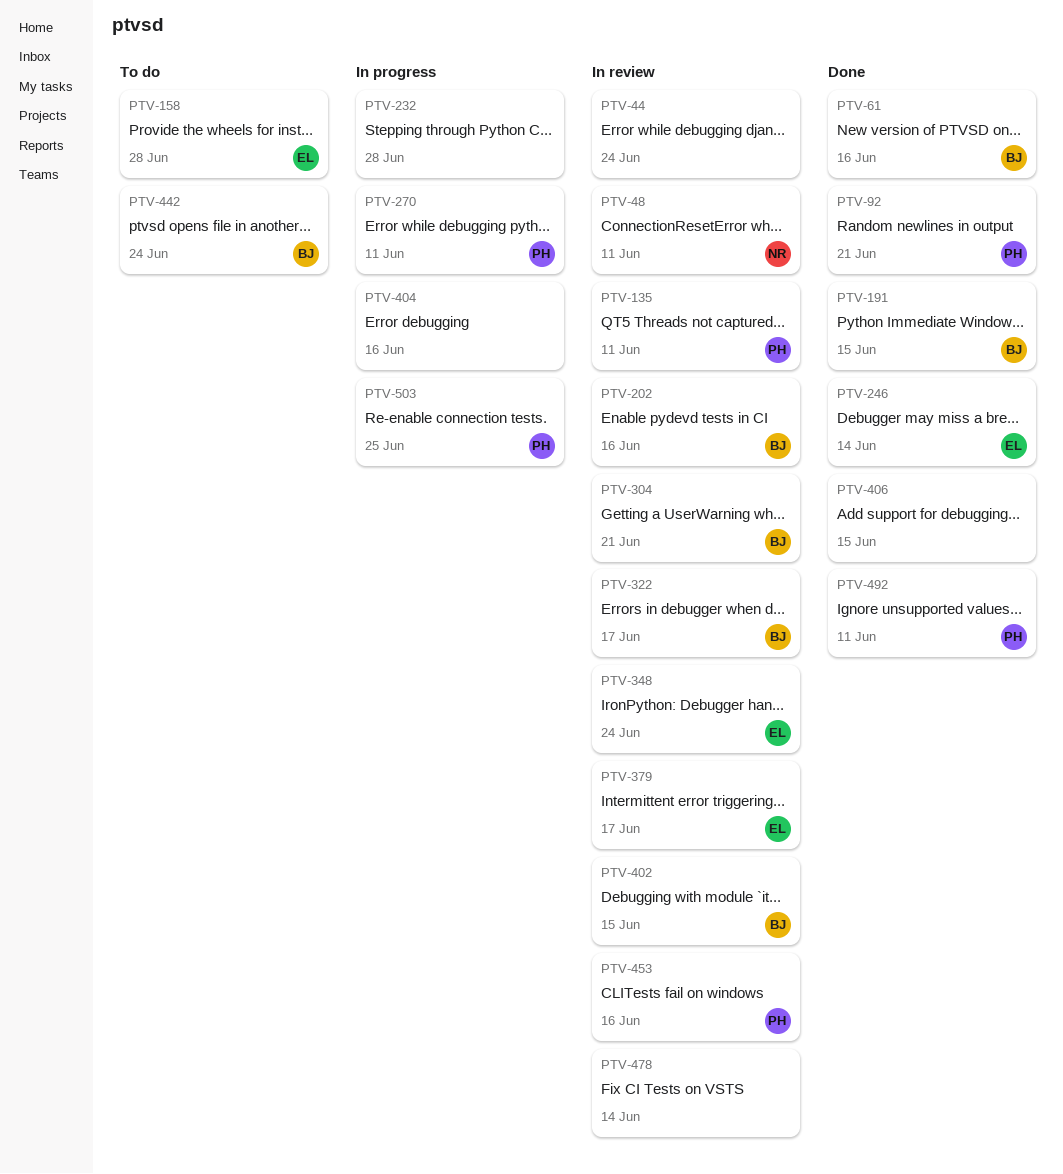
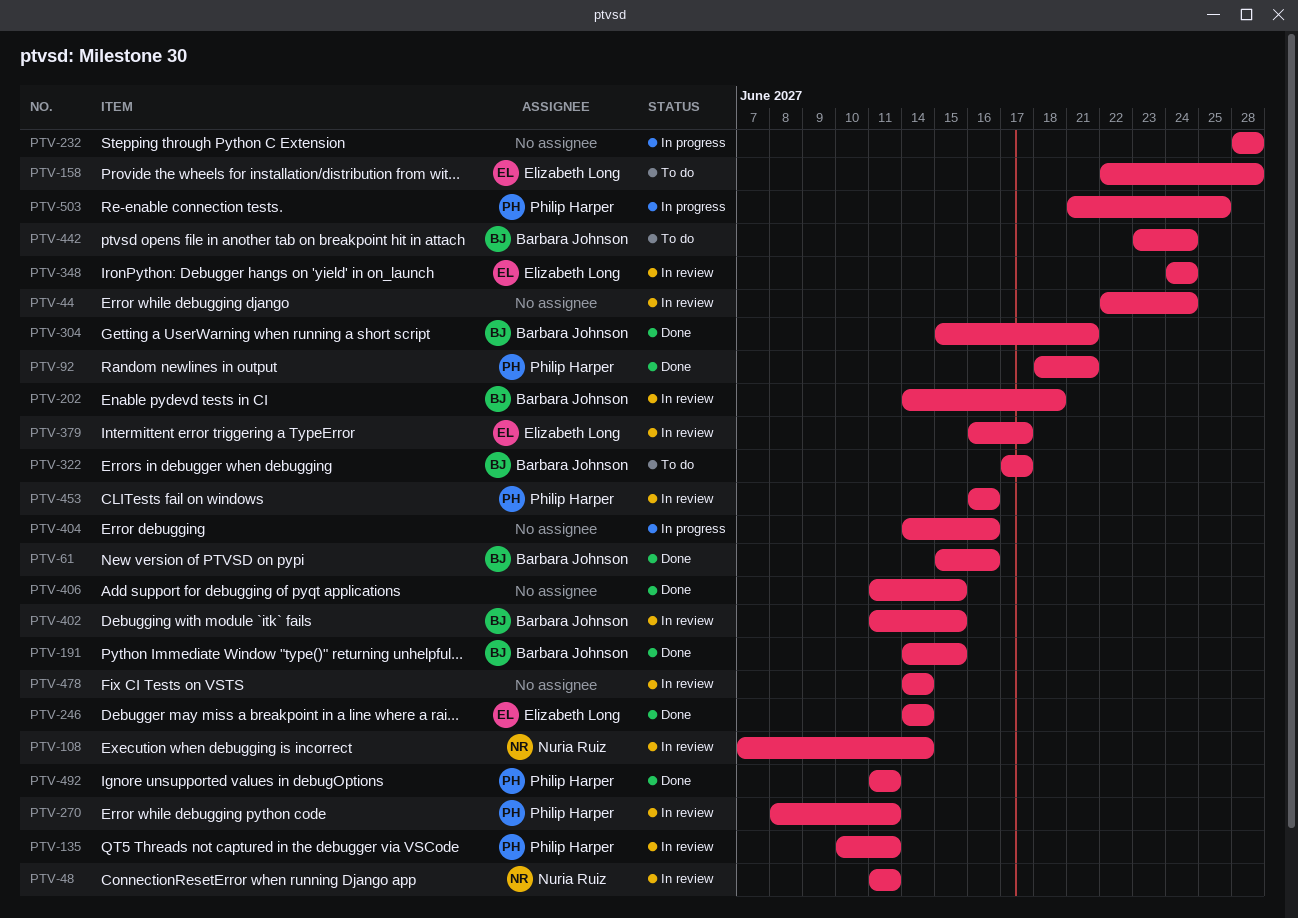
PTV-108: none -> present
PTV-202, due: Jun 16 -> Jun 18
PTV-270, status: In progress -> In review
PTV-304, status: In review -> Done
PTV-322, status: In review -> To do

